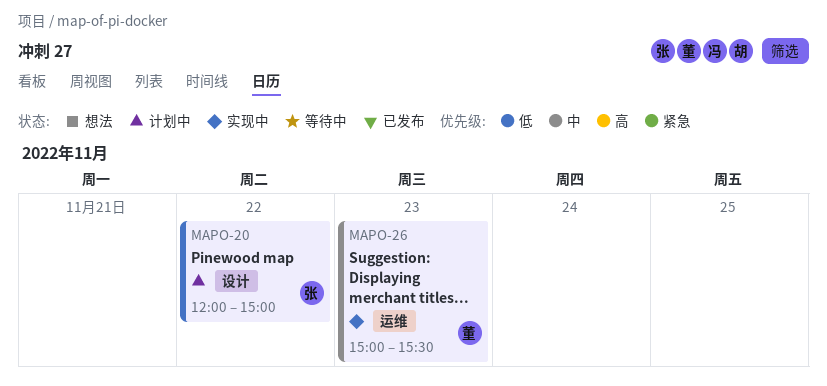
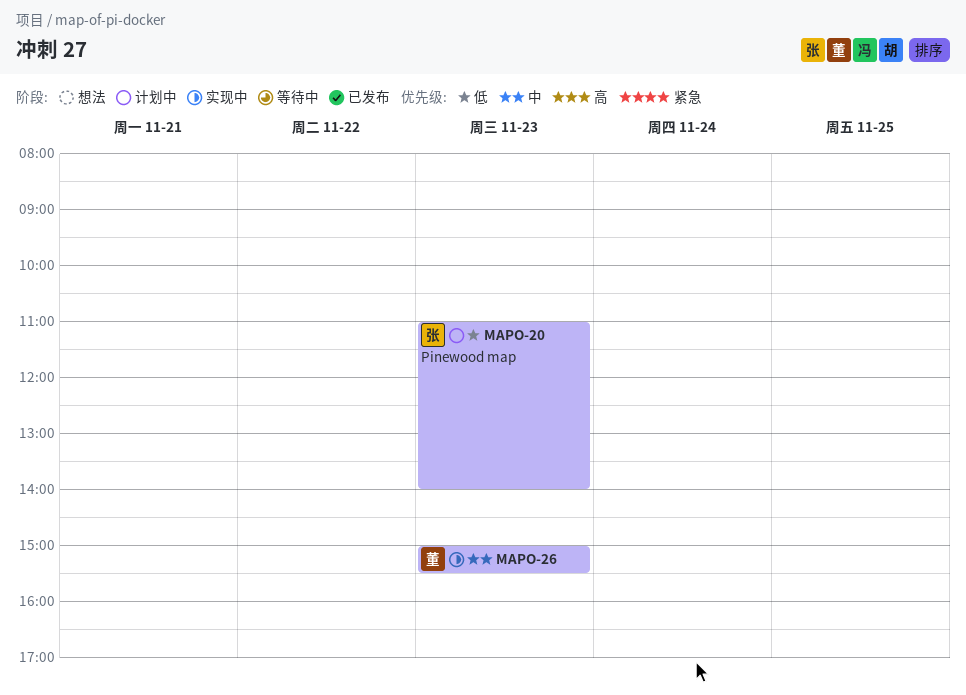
MAPO-20, day: Nov 22 -> Nov 23
MAPO-20, begins: 12:00 -> 11:00
MAPO-20, ends: 15:00 -> 14:00

